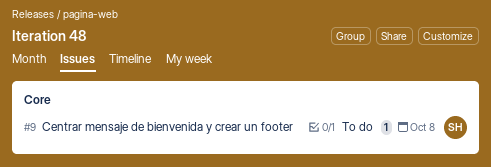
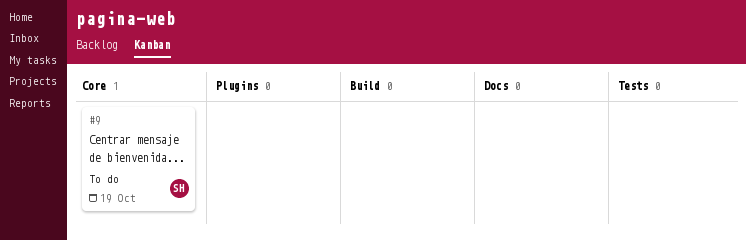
#9, due: Oct 8 -> Oct 19

